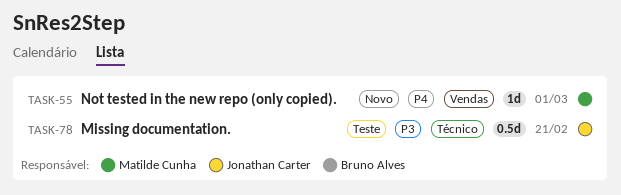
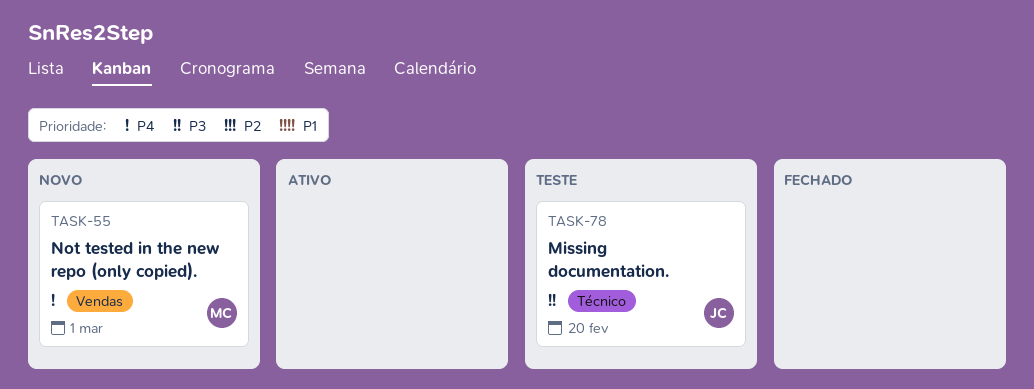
TASK-78, due: Feb 21 -> Feb 20

